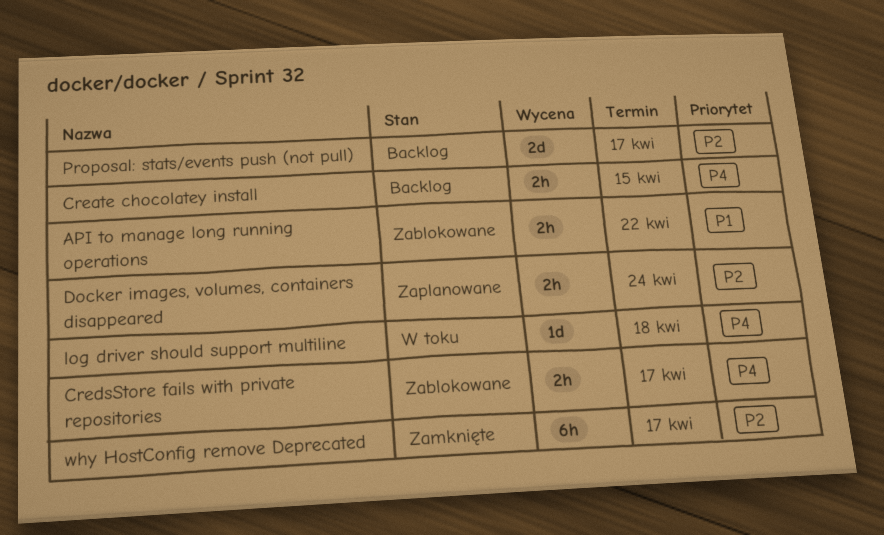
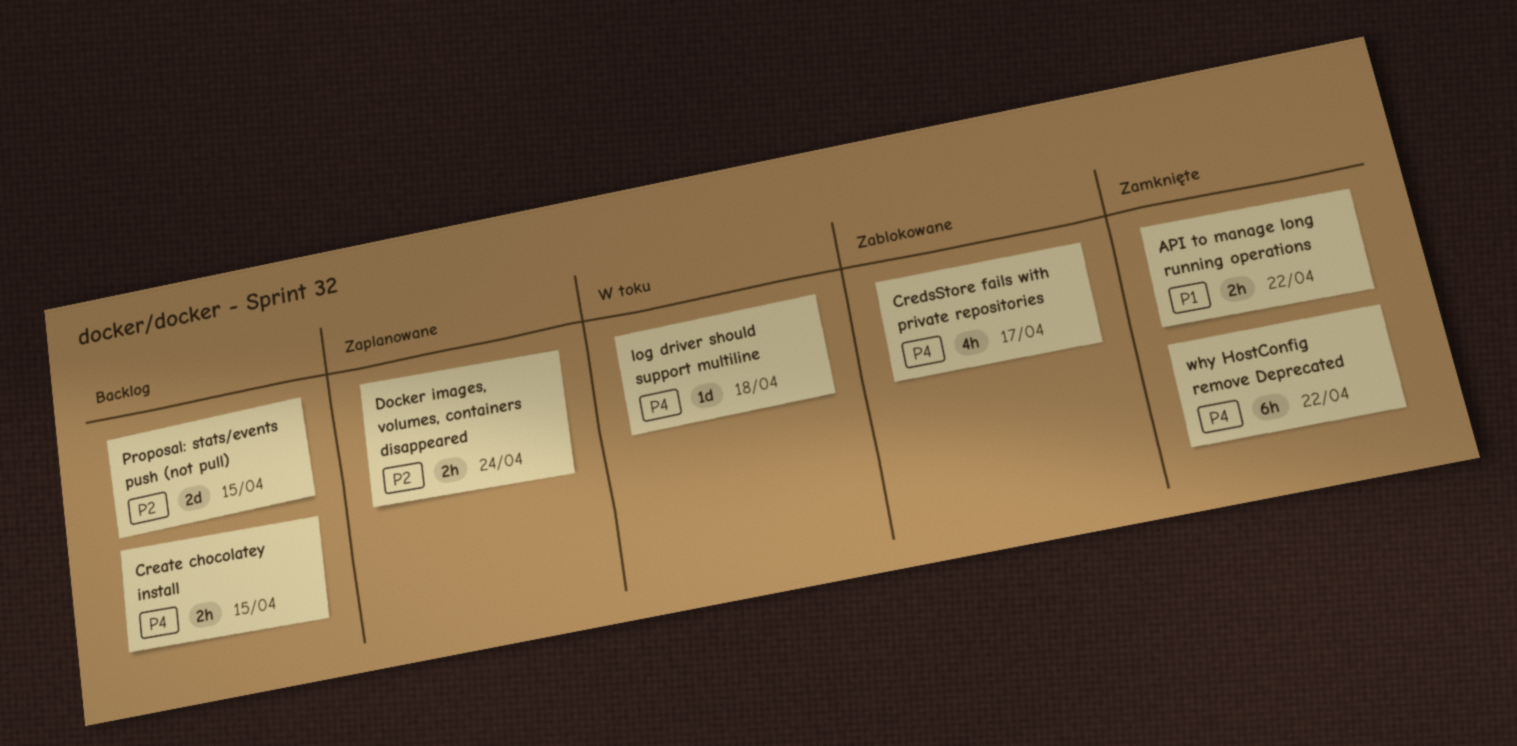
API to manage long running operations, status: Zablokowane -> Zamknięte
CredsStore fails with private repositories, estimate: 2h -> 4h
Proposal: stats/events push (not pull), due: Apr 17 -> Apr 15
why HostConfig remove Deprecated, priority: P2 -> P4
why HostConfig remove Deprecated, due: Apr 17 -> Apr 22

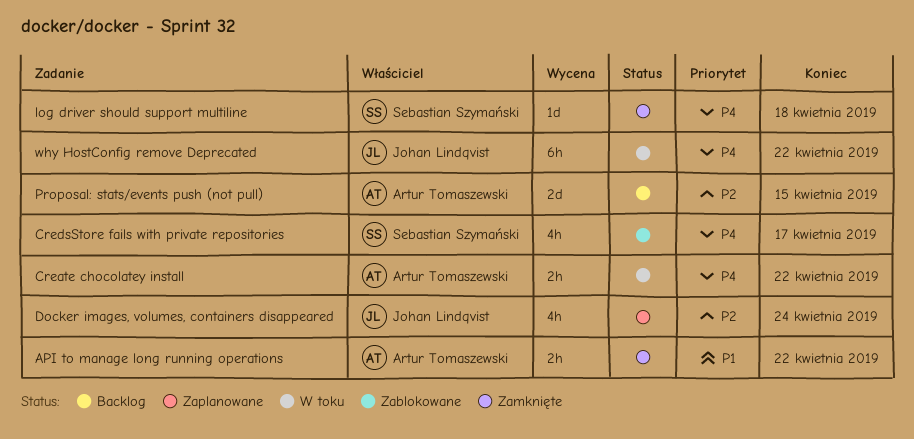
Create chocolatey install, status: Backlog -> W toku
Create chocolatey install, due: Apr 15 -> Apr 22
Docker images, volumes, containers disappeared, estimate: 2h -> 4h
log driver should support multiline, status: W toku -> Zamknięte
why HostConfig remove Deprecated, status: Zamknięte -> W toku

